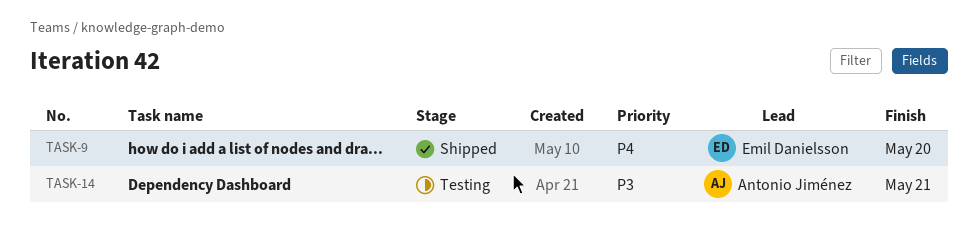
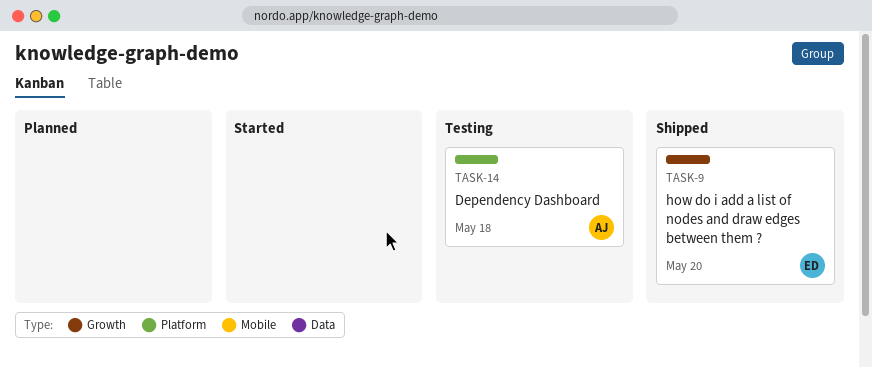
TASK-14, due: May 21 -> May 18

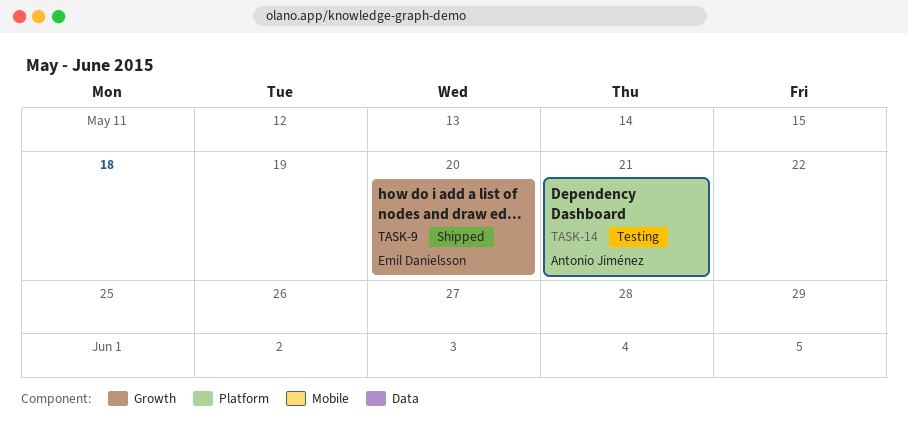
TASK-14, due: May 18 -> May 21

